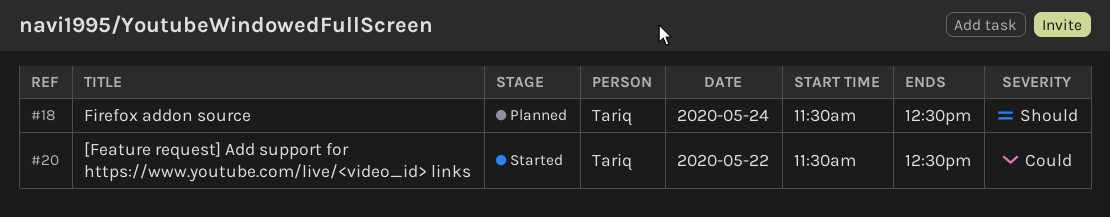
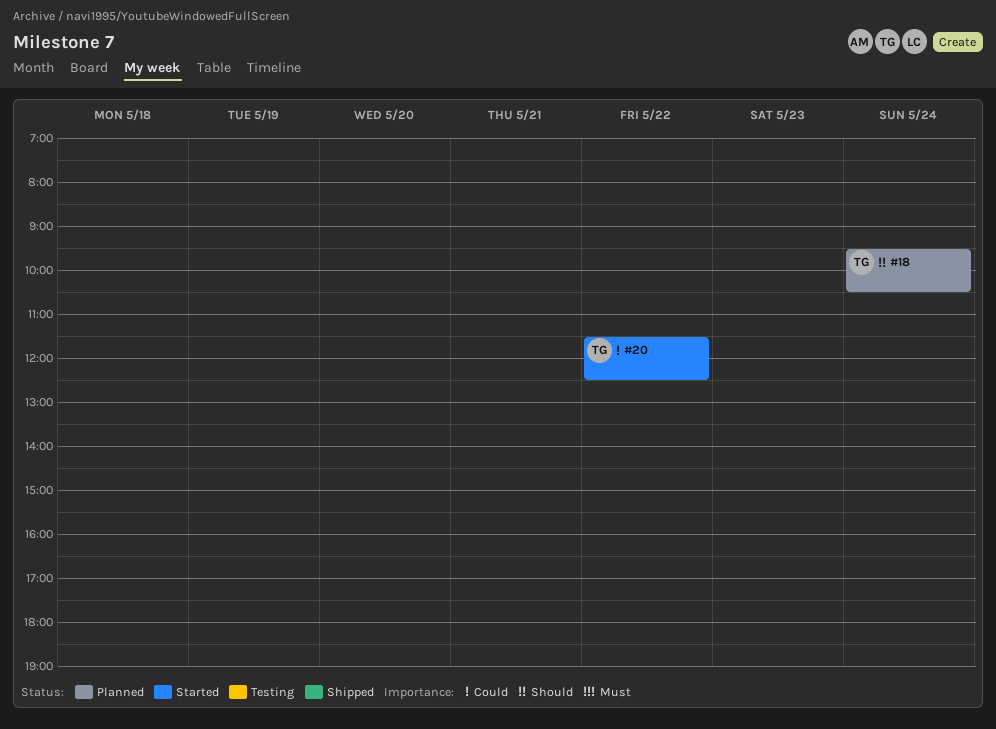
#18, begins: 11:30 -> 09:30
#18, ends: 12:30 -> 10:30

